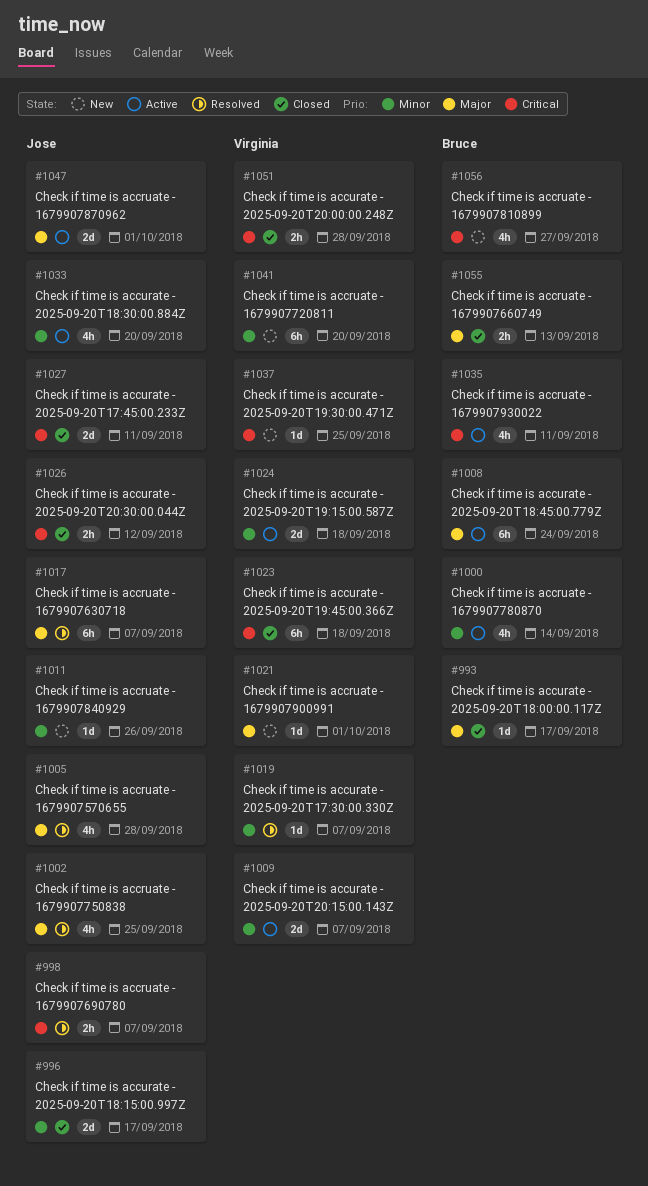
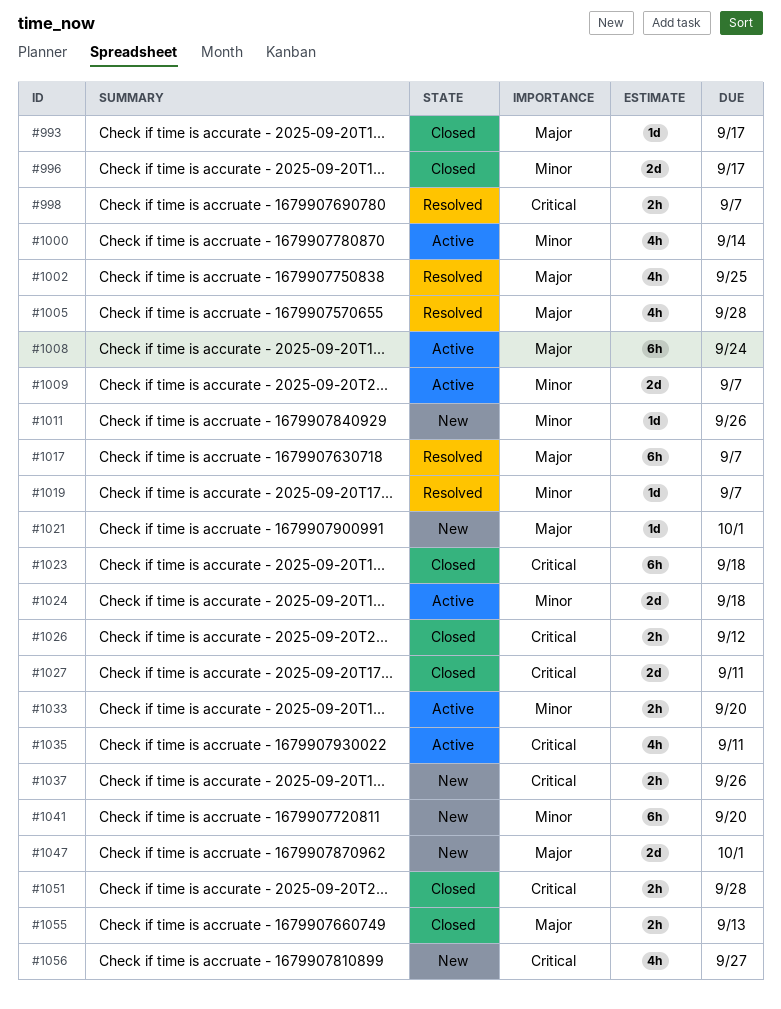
#1033, estimate: 4h -> 2h
#1037, estimate: 1d -> 2h
#1037, due: Sep 25 -> Sep 26
#1047, status: Active -> New

